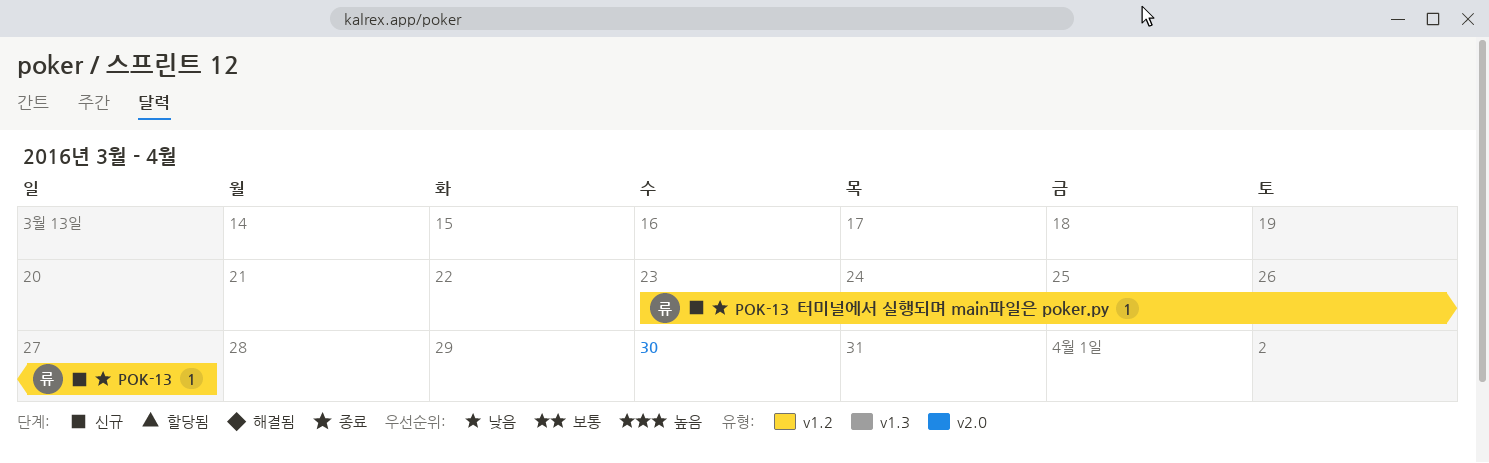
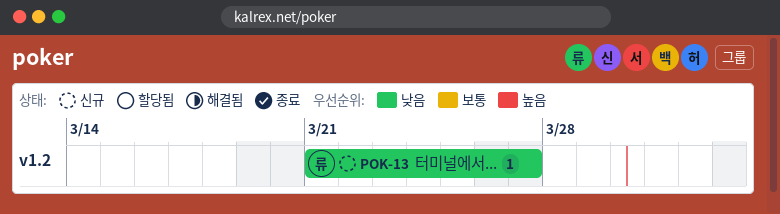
POK-13, start: Mar 23 -> Mar 21

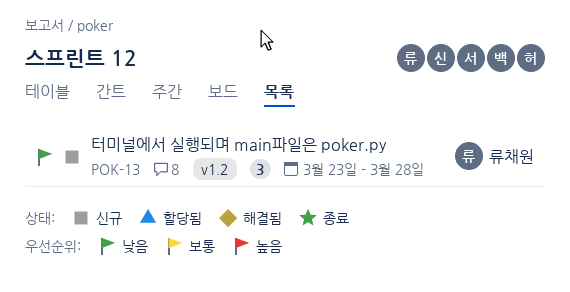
POK-13, estimate: 1 -> 3
POK-13, start: Mar 21 -> Mar 23
POK-13, due: Mar 27 -> Mar 28

